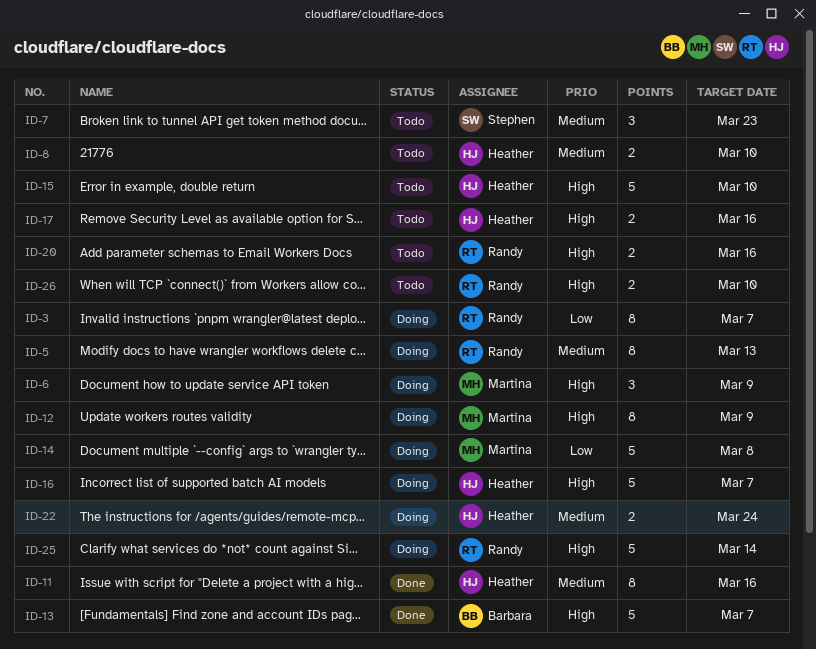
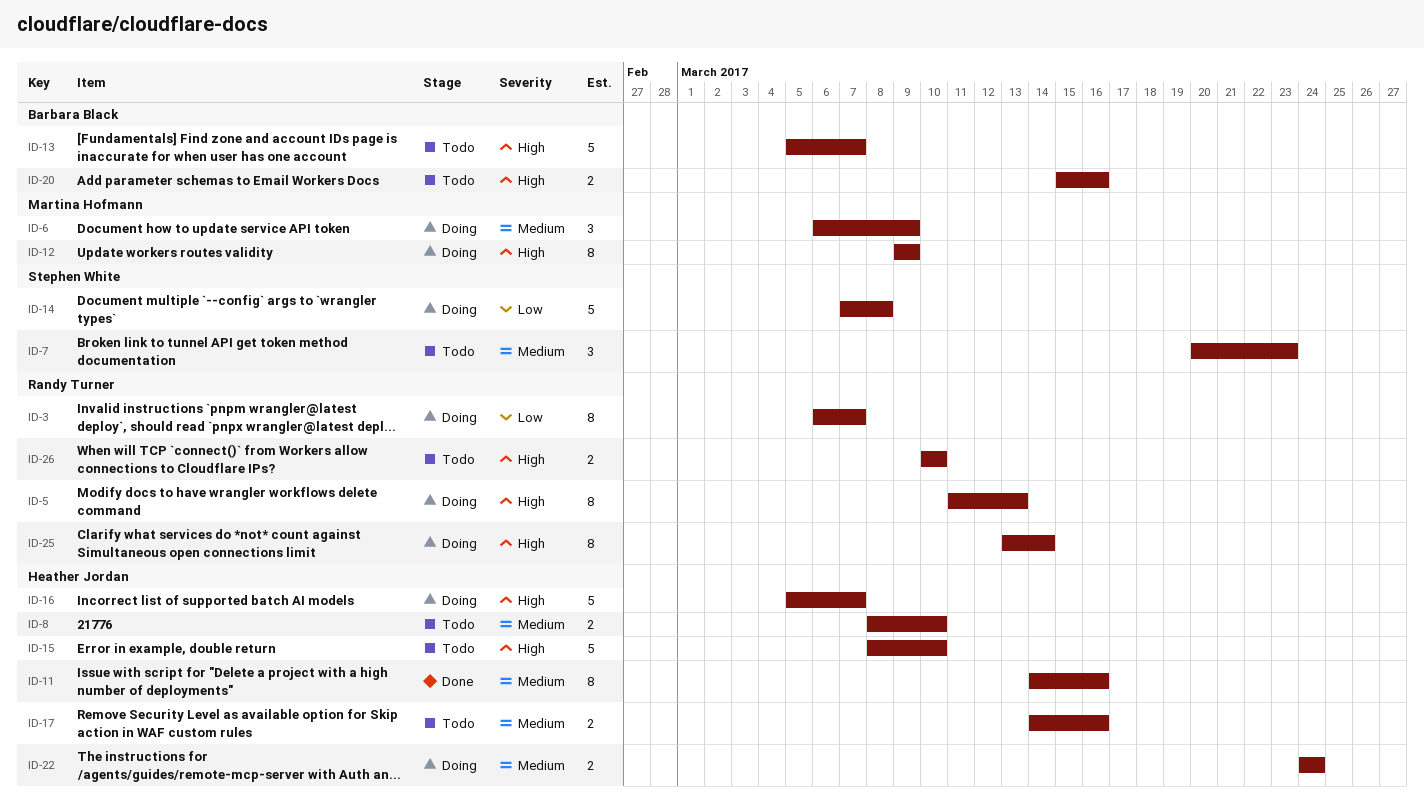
ID-5, priority: Medium -> High
ID-6, priority: High -> Medium
ID-13, status: Done -> Todo
ID-14, owner: Martina Hofmann -> Stephen White
ID-17, priority: High -> Medium
ID-20, owner: Randy Turner -> Barbara Black
ID-25, estimate: 5 -> 8

